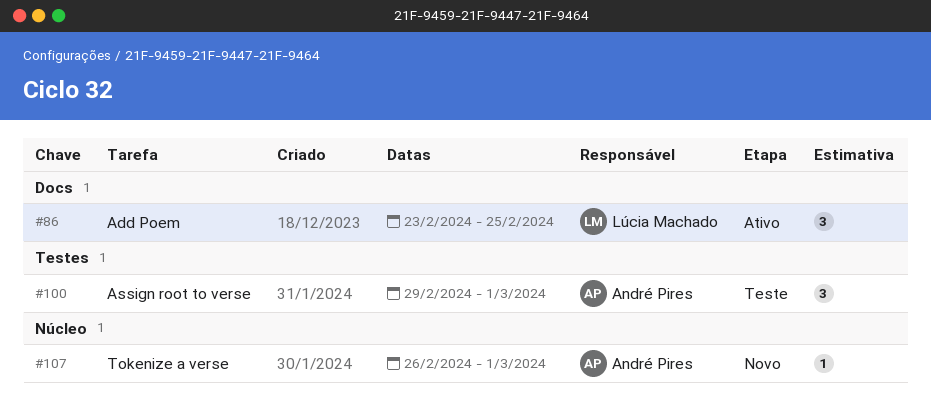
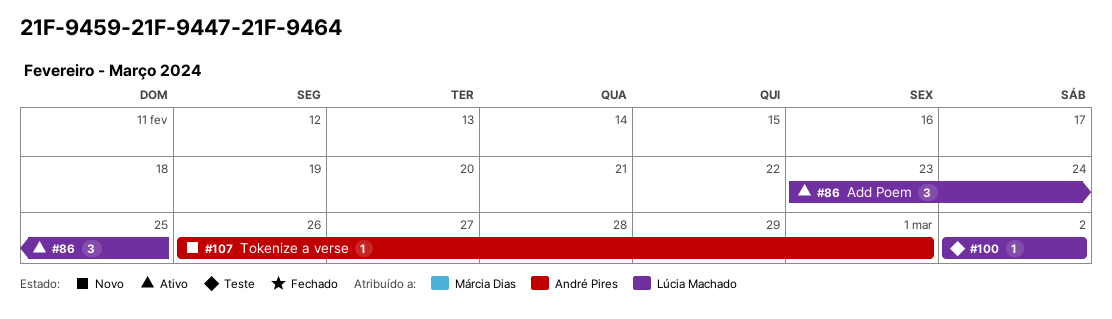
#100, owner: André Pires -> Lúcia Machado
#100, estimate: 3 -> 1
#100, start: Feb 29 -> Mar 2
#100, due: Mar 1 -> Mar 2

